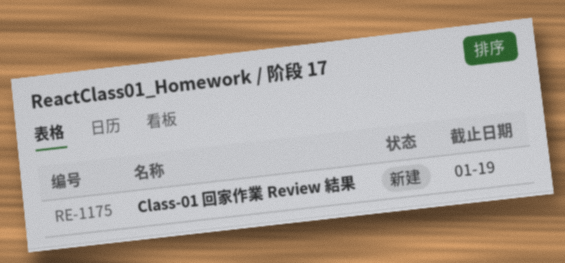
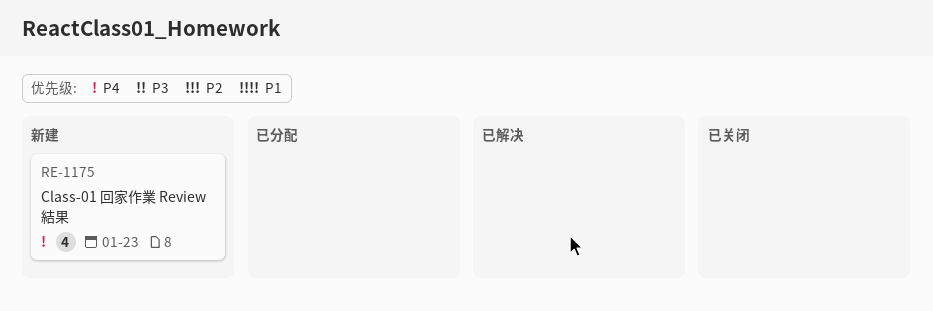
RE-1175, due: Jan 19 -> Jan 23

